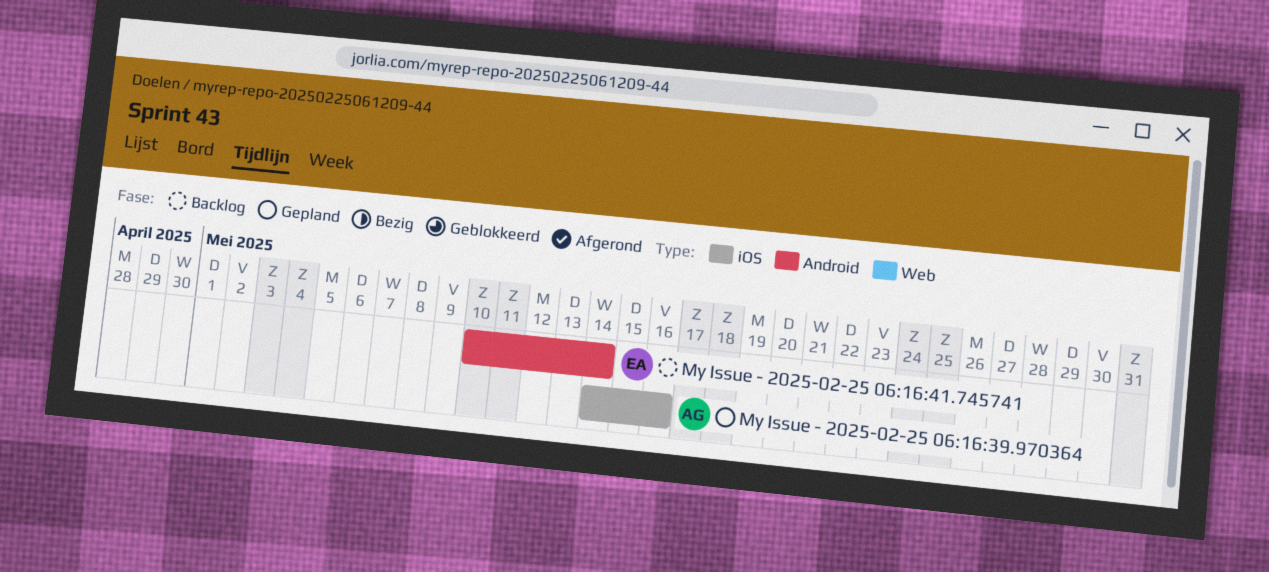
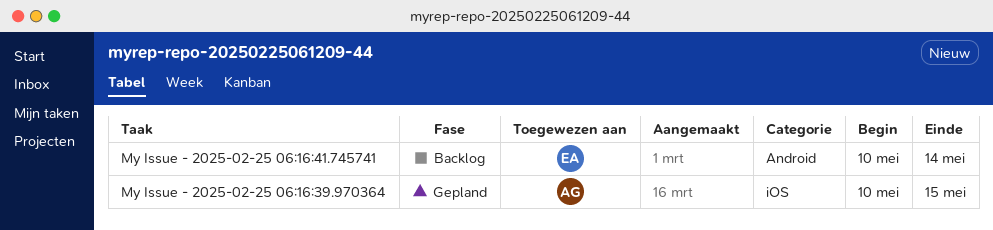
My Issue - 2025-02-25 06:16:39.970364, start: May 14 -> May 10
My Issue - 2025-02-25 06:16:39.970364, due: May 16 -> May 15

